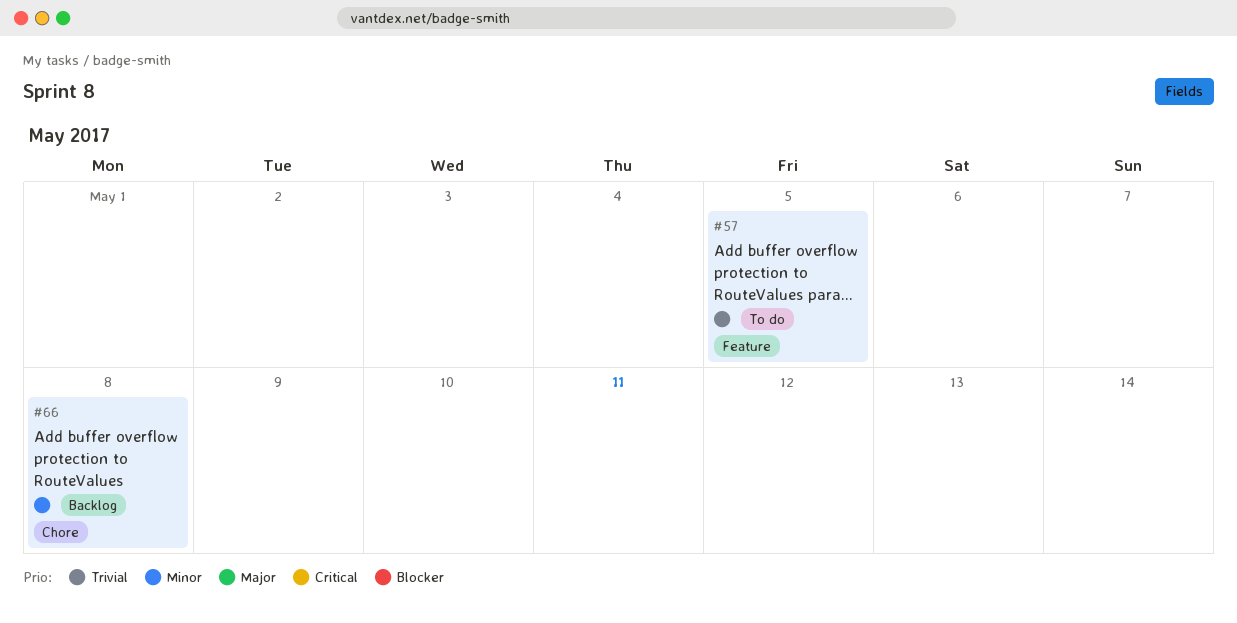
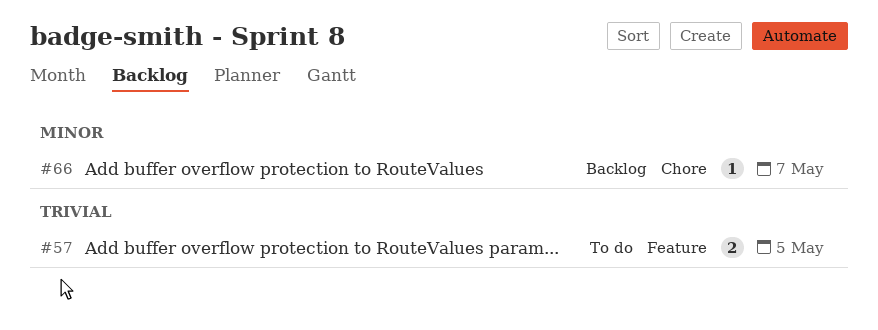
#66, due: May 8 -> May 7

